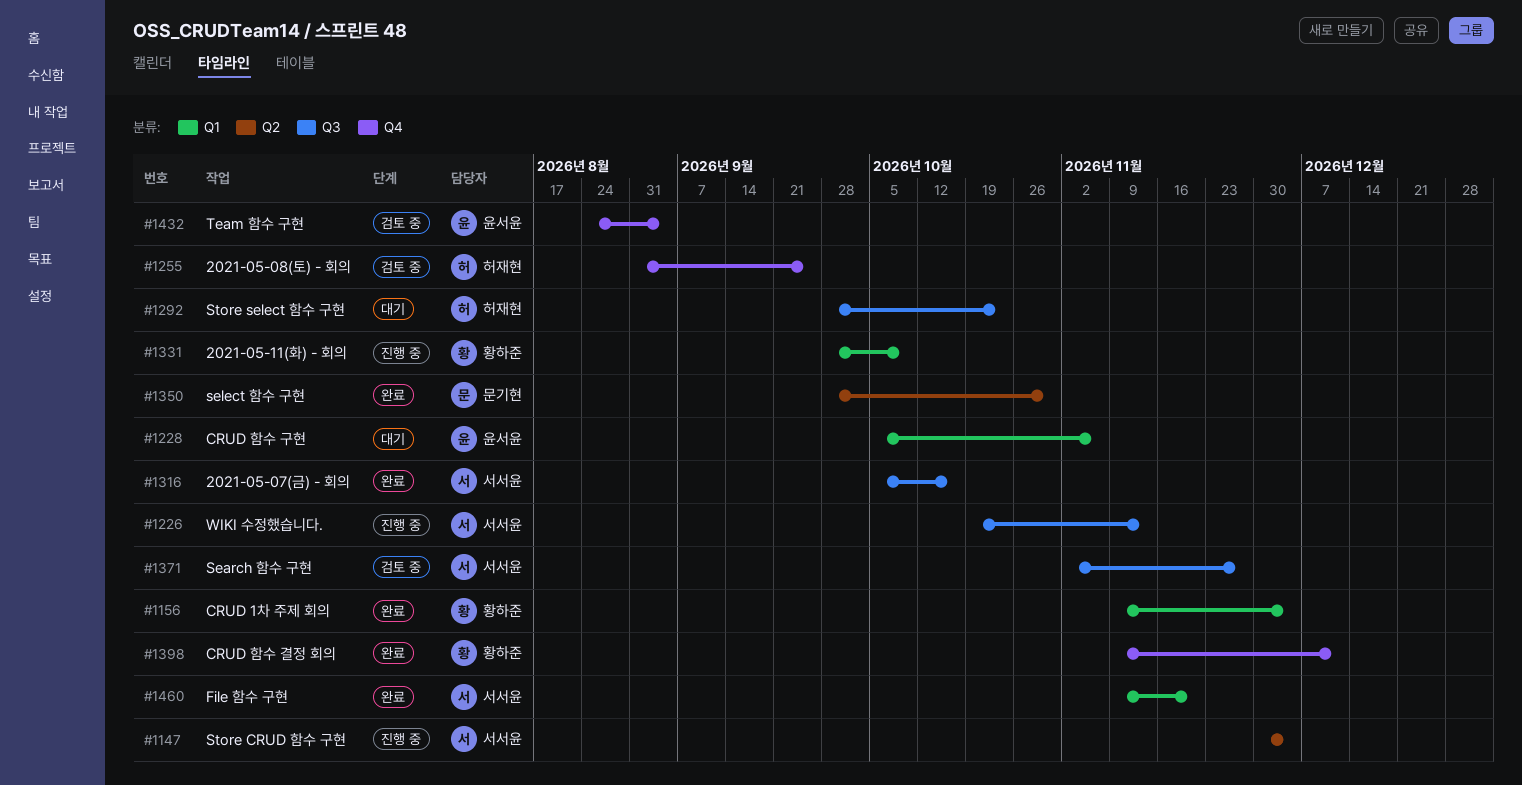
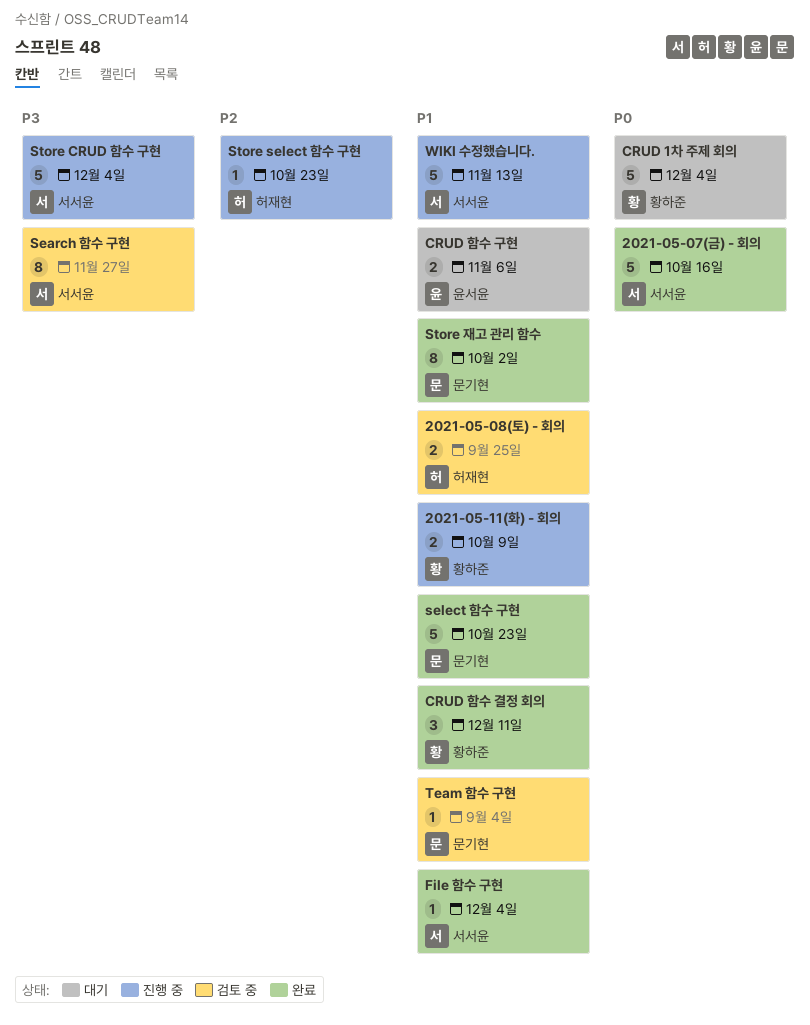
CRUD 1차 주제 회의, status: 완료 -> 대기
File 함수 구현, due: Nov 20 -> Dec 4
select 함수 구현, due: Oct 30 -> Oct 23
Store select 함수 구현, status: 대기 -> 진행 중
Store 재고 관리 함수: none -> present
Team 함수 구현, owner: 윤서윤 -> 문기현

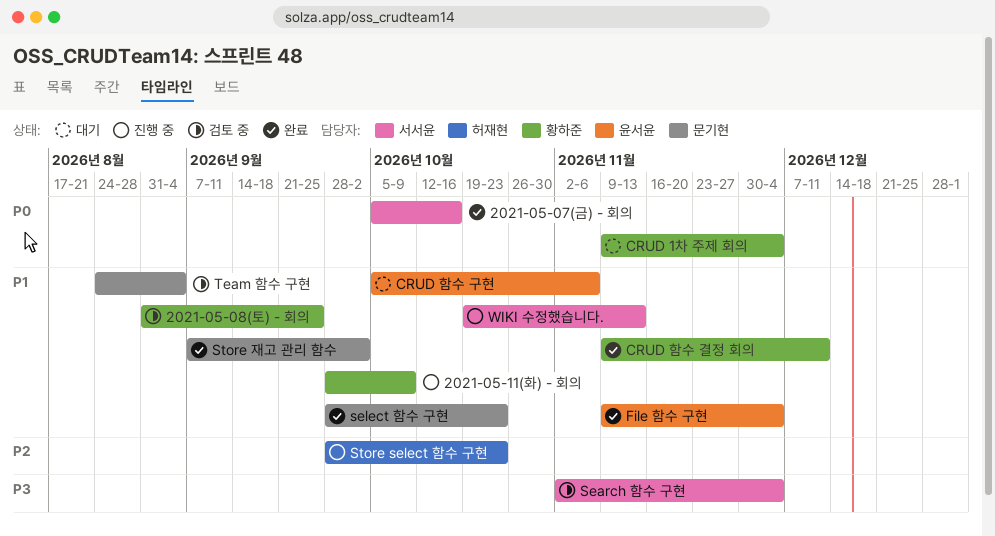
2021-05-08(토) - 회의, owner: 허재현 -> 황하준
File 함수 구현, owner: 서서윤 -> 윤서윤
Search 함수 구현, due: Nov 27 -> Dec 4
Store CRUD 함수 구현: present -> none

